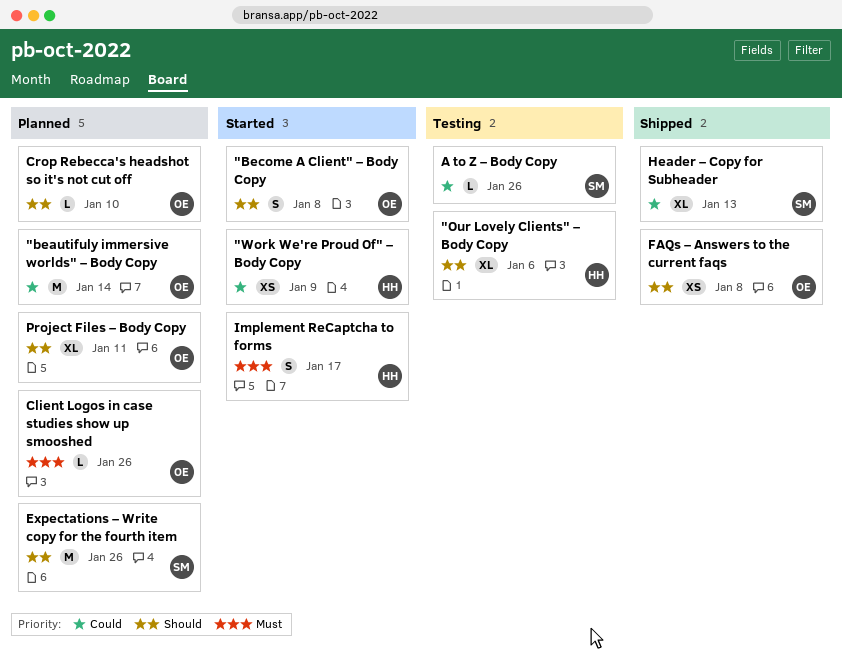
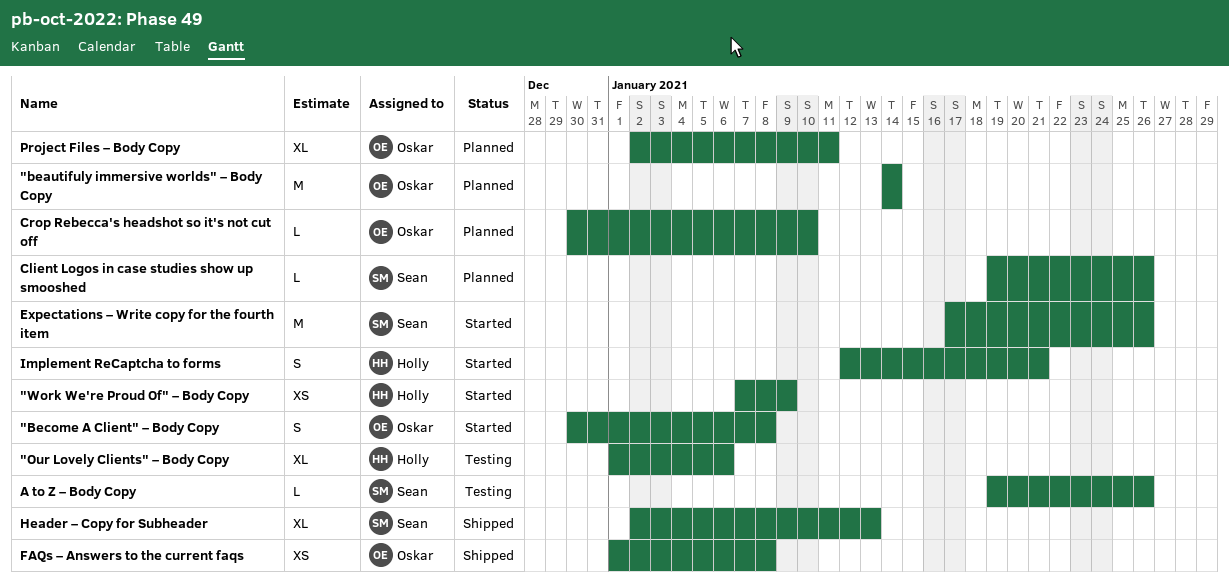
Client Logos in case studies show up smooshed, owner: Oskar -> Sean
Expectations – Write copy for the fourth item, status: Planned -> Started
Implement ReCaptcha to forms, due: Jan 17 -> Jan 21

